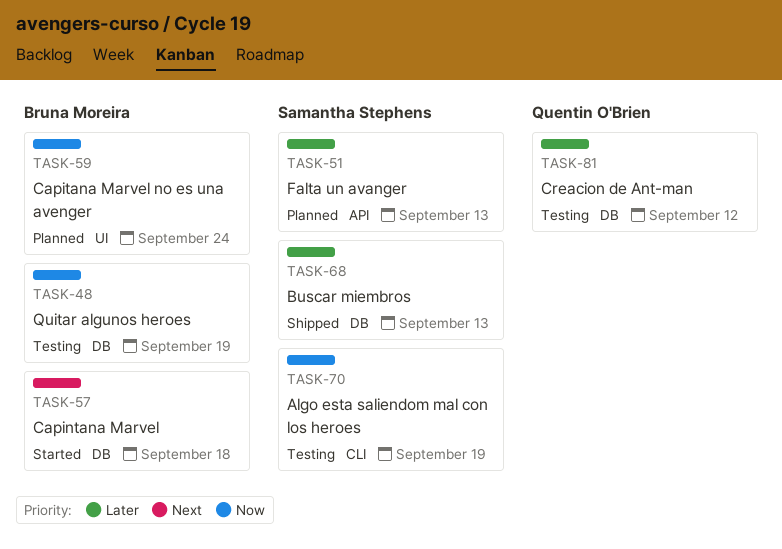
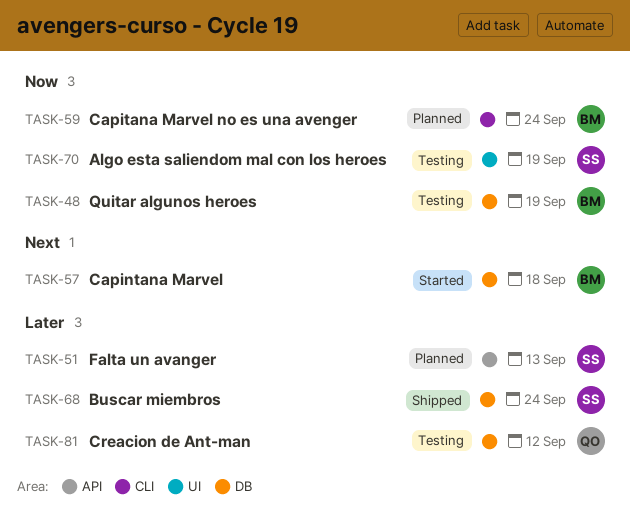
TASK-59, label: UI -> CLI
TASK-68, due: Sep 13 -> Sep 24
TASK-70, label: CLI -> UI

